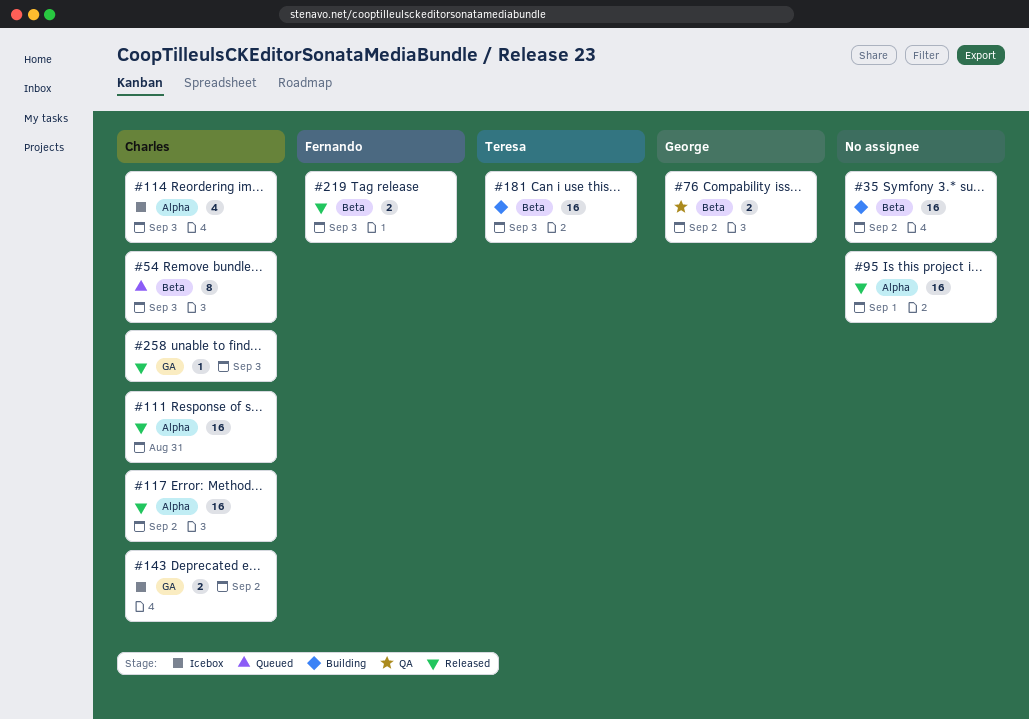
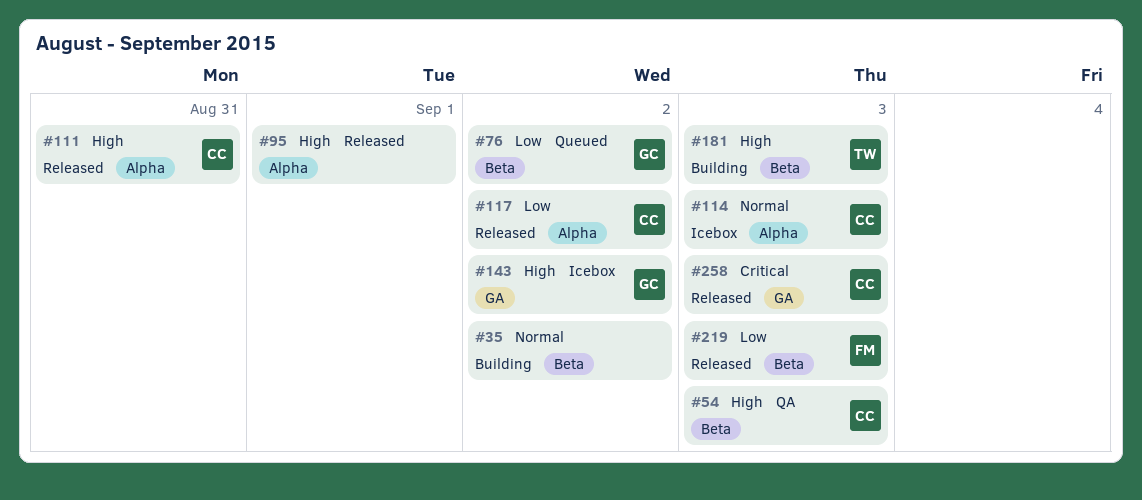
#54, status: Queued -> QA
#76, status: QA -> Queued
#143, owner: Charles -> George

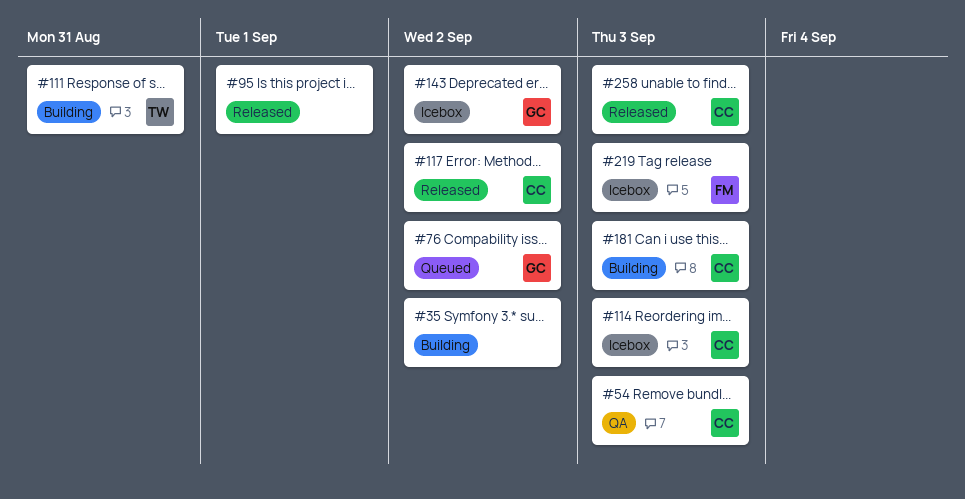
#111, status: Released -> Building
#111, owner: CC -> TW
#181, owner: TW -> CC
#219, status: Released -> Icebox

